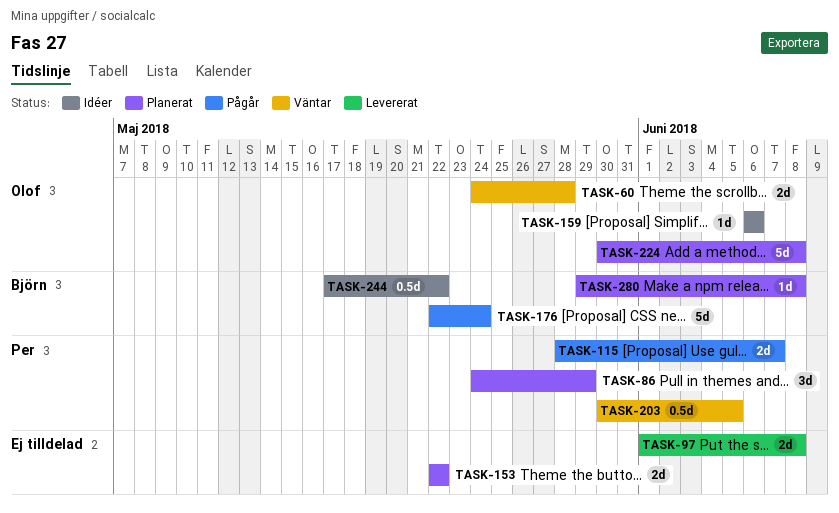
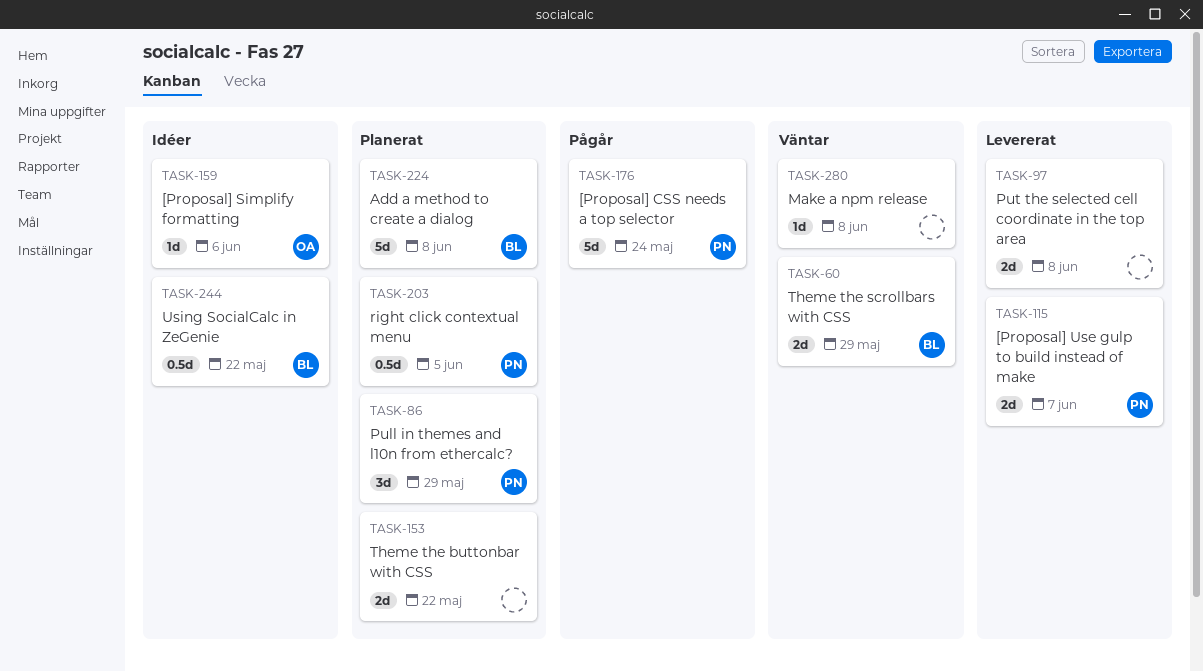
TASK-60, owner: Olof -> Björn
TASK-60, due: May 28 -> May 29
TASK-115, status: Pågår -> Levererat
TASK-176, owner: Björn -> Per
TASK-203, status: Väntar -> Planerat
TASK-224, owner: Olof -> Björn
TASK-280, status: Planerat -> Väntar
TASK-280, owner: Björn -> none

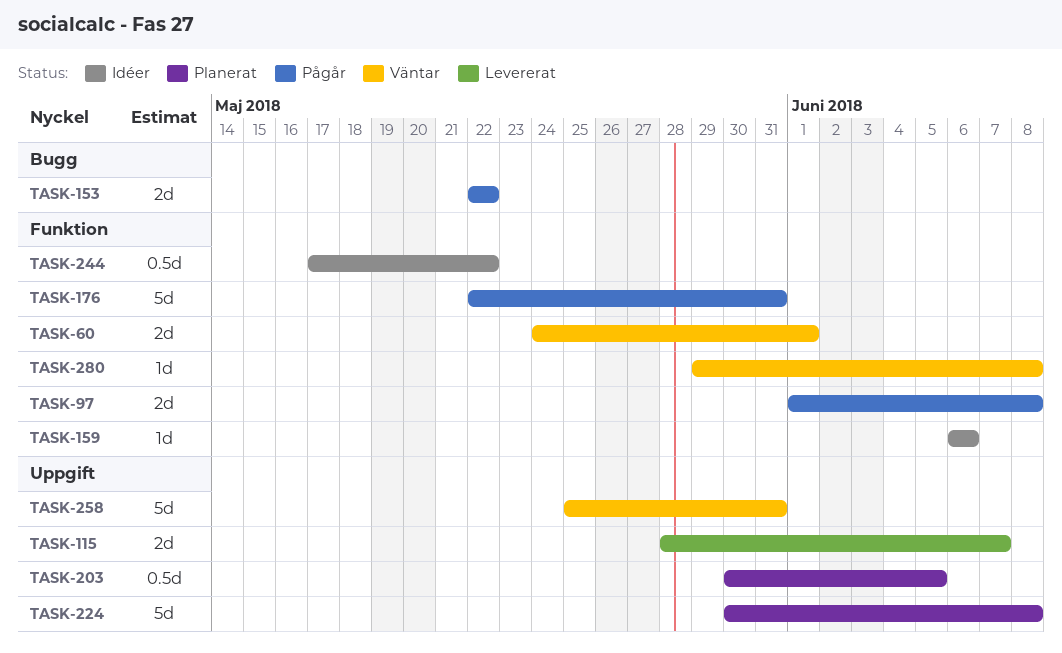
TASK-60, due: May 29 -> Jun 1
TASK-86: present -> none
TASK-97, status: Levererat -> Pågår
TASK-153, status: Planerat -> Pågår
TASK-176, due: May 24 -> May 31
TASK-258: none -> present

